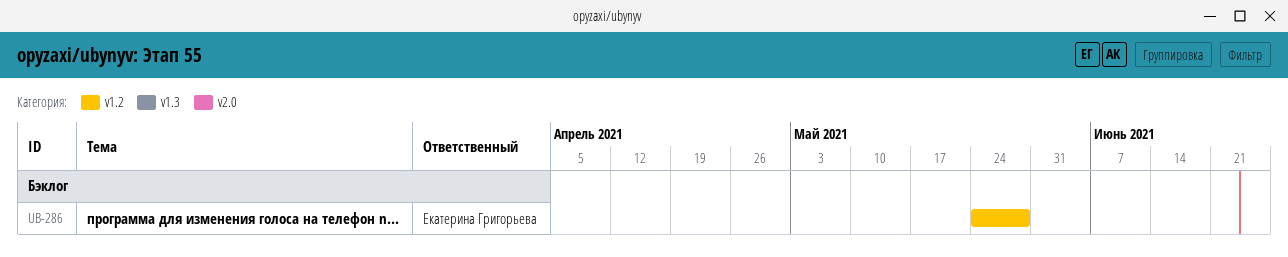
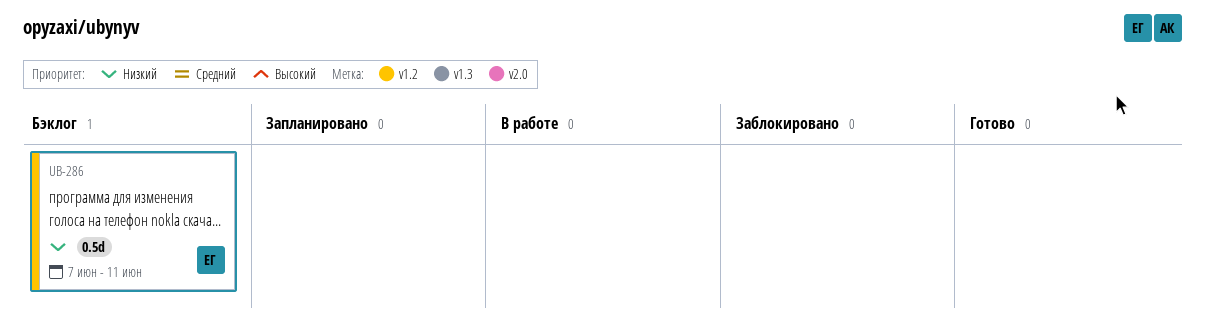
UB-286, start: May 24 -> Jun 7
UB-286, due: May 28 -> Jun 11

